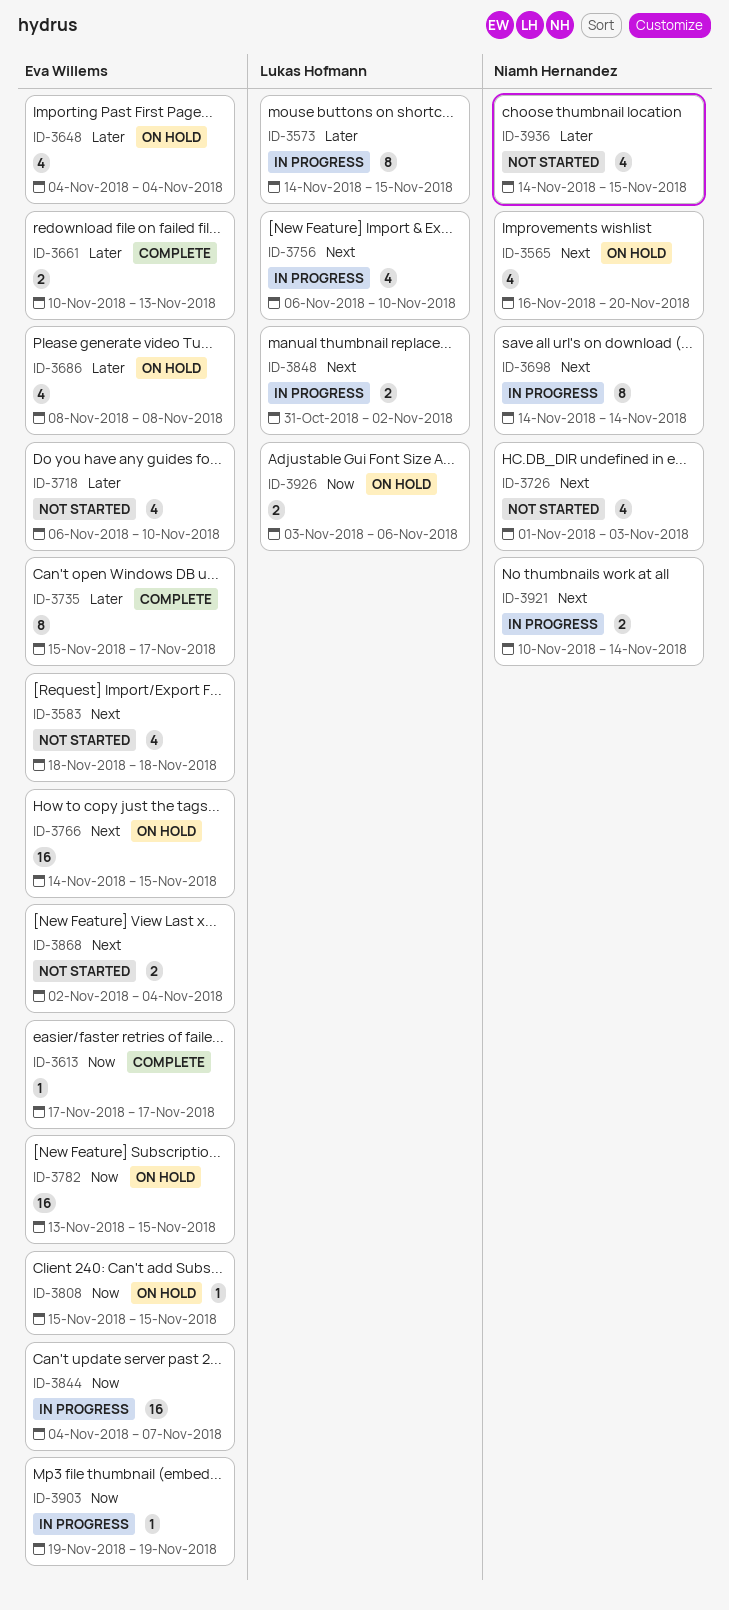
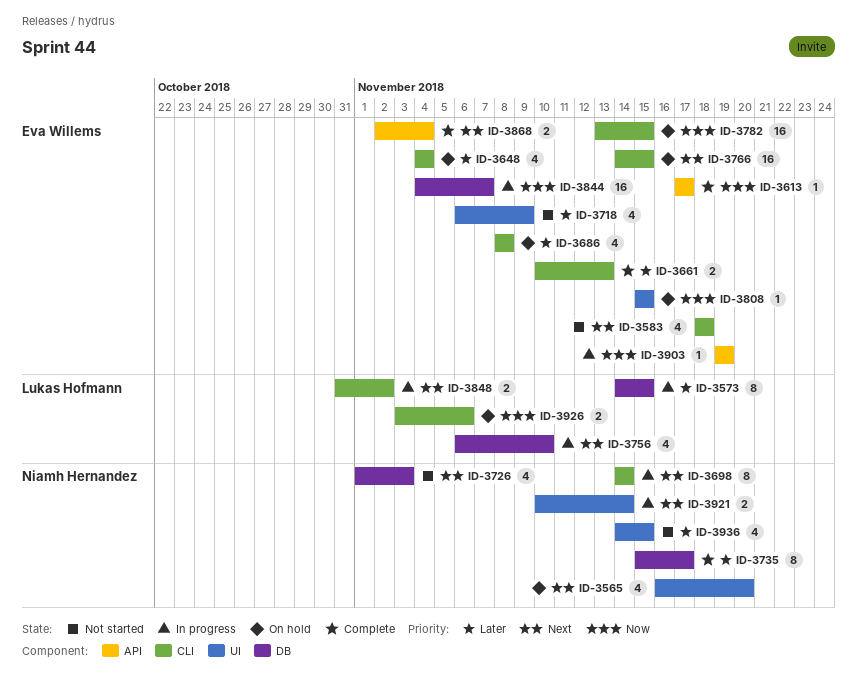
ID-3718, due: Nov 10 -> Nov 9
ID-3735, owner: Eva Willems -> Niamh Hernandez
ID-3868, status: Not started -> Complete

